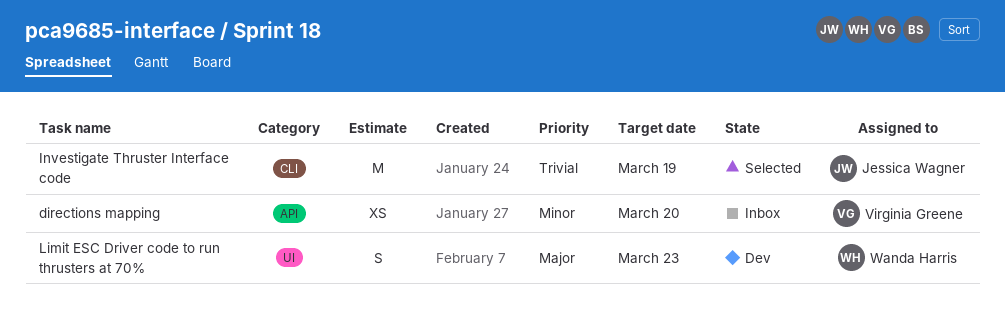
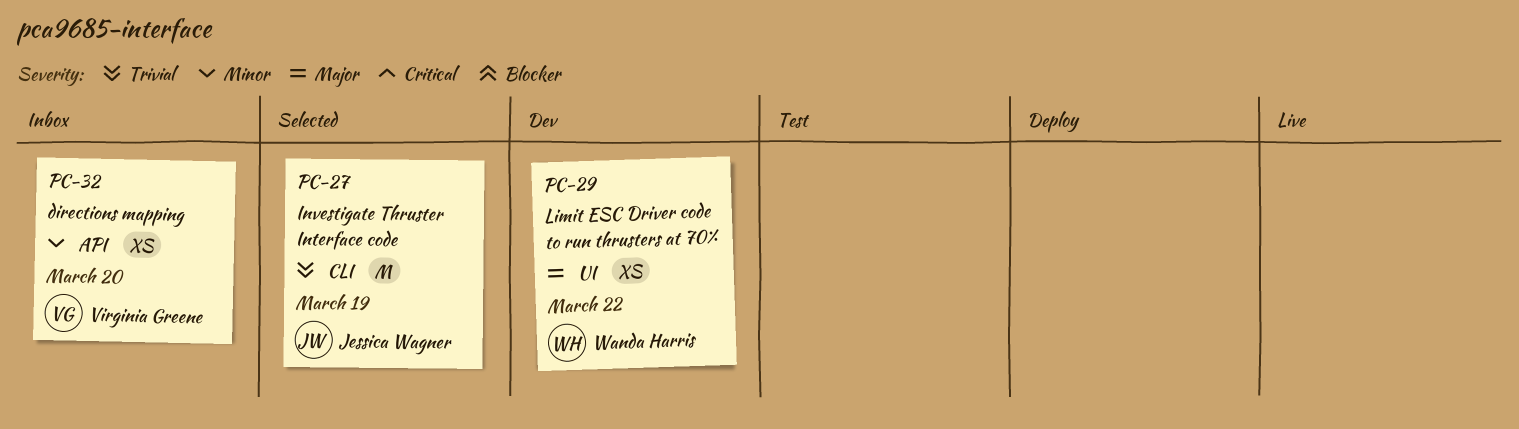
Limit ESC Driver code to run thrusters at 70%, estimate: S -> XS
Limit ESC Driver code to run thrusters at 70%, due: Mar 23 -> Mar 22

